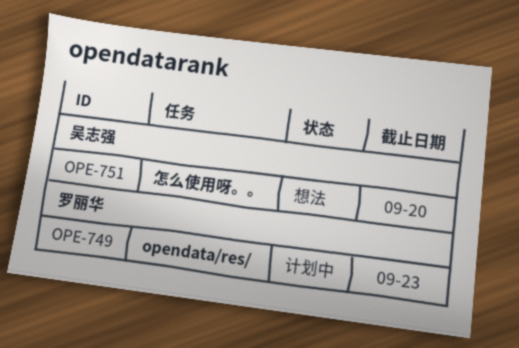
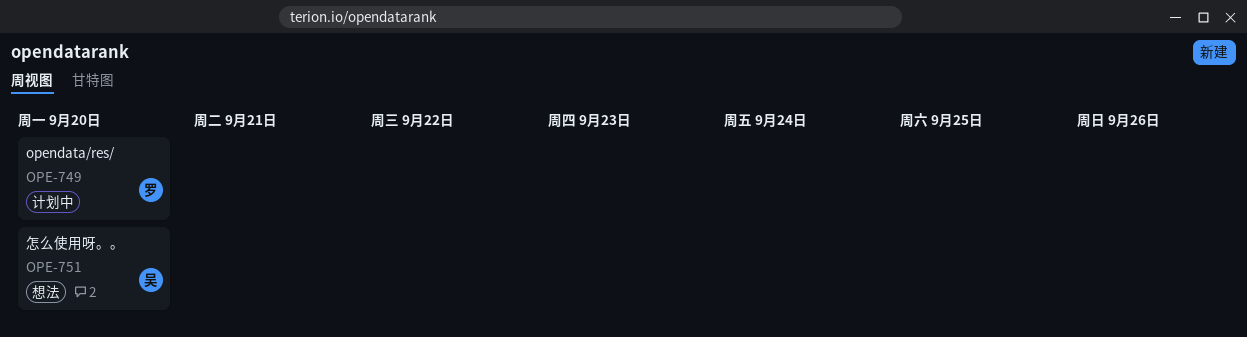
OPE-749, due: Sep 23 -> Sep 20

